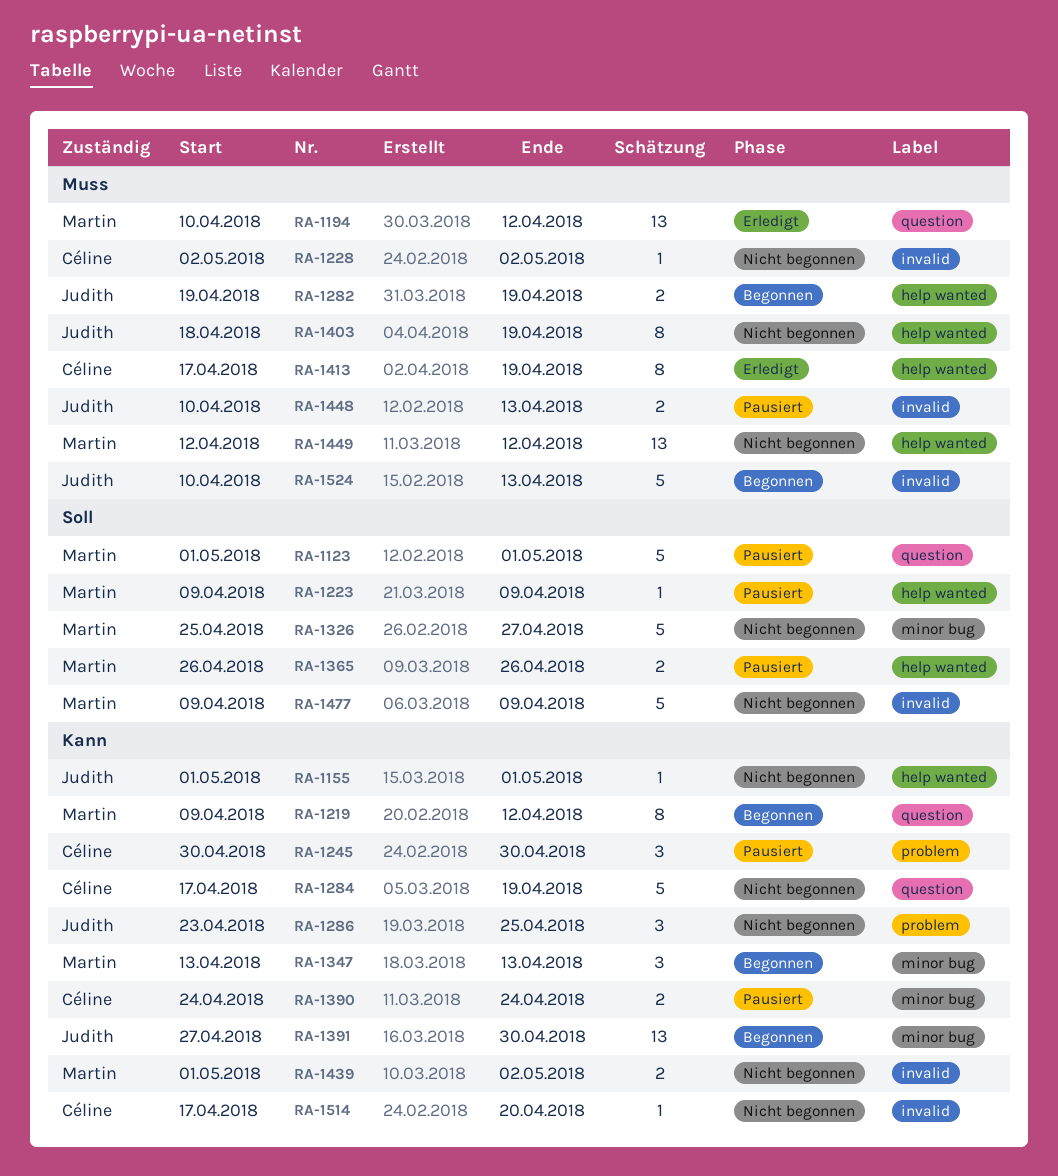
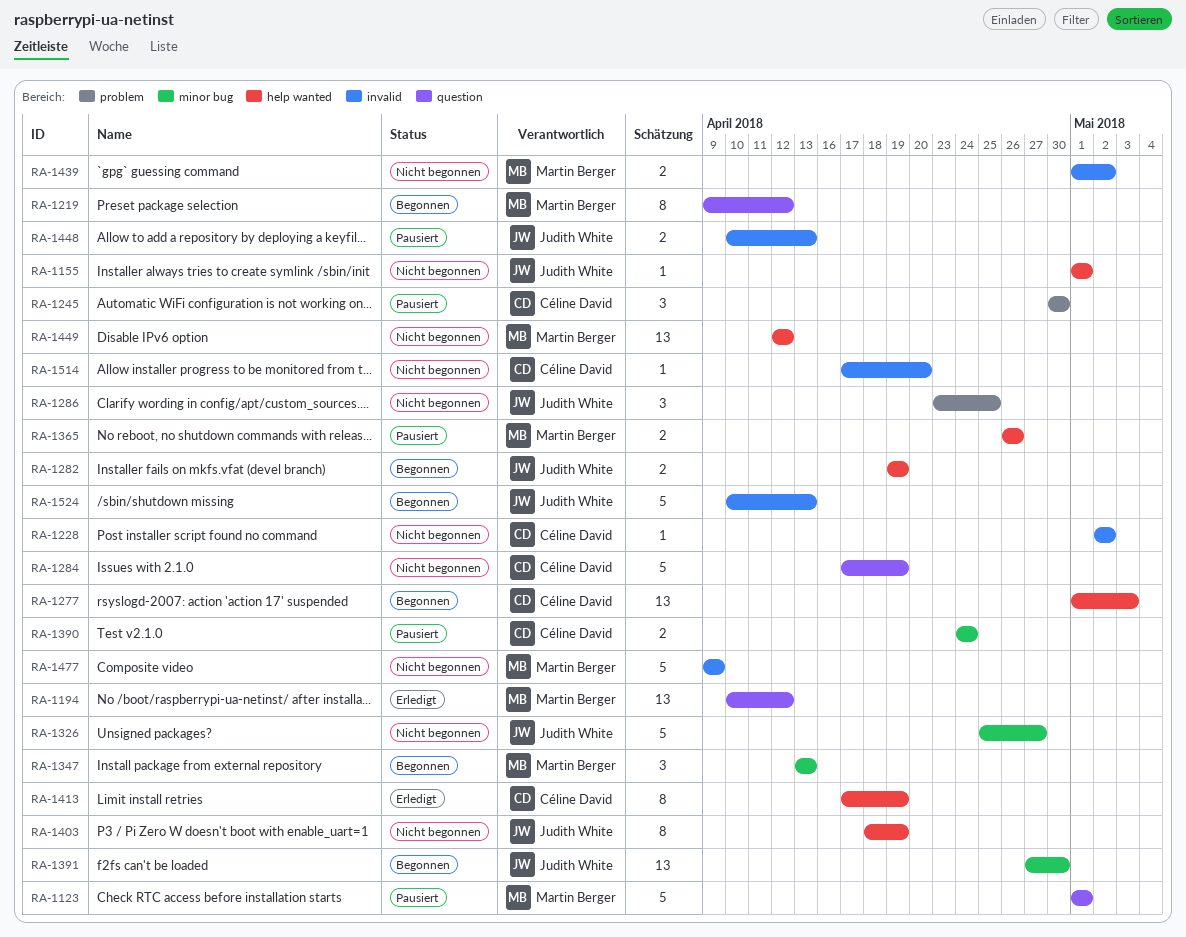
RA-1223: present -> none
RA-1277: none -> present
RA-1326, owner: Martin Berger -> Judith White

